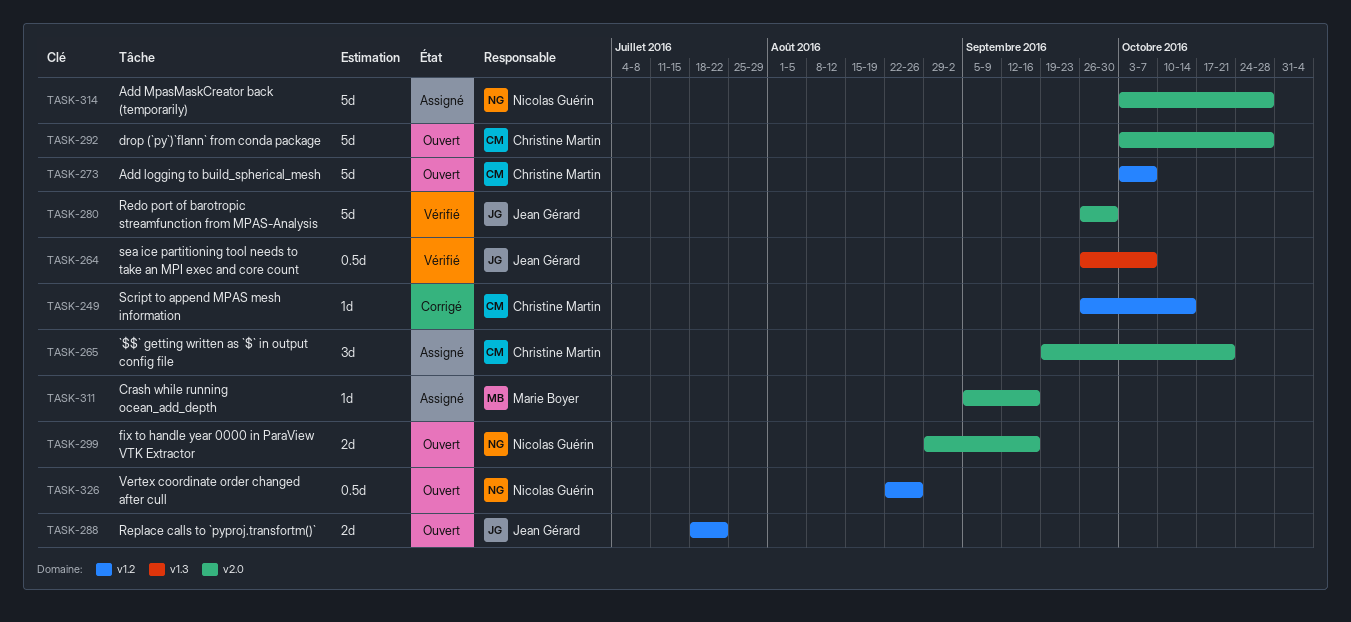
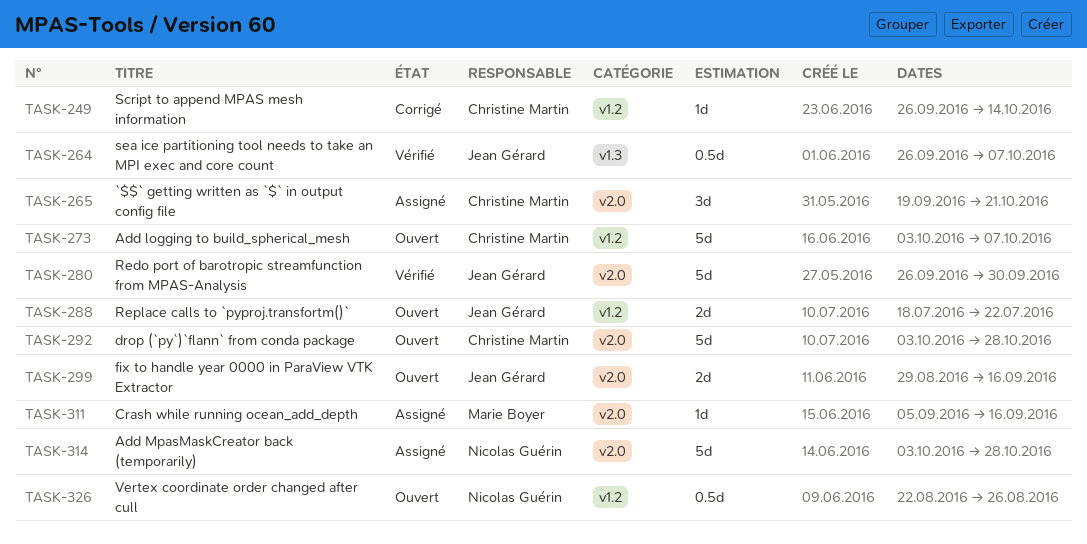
TASK-299, owner: Nicolas Guérin -> Jean Gérard

